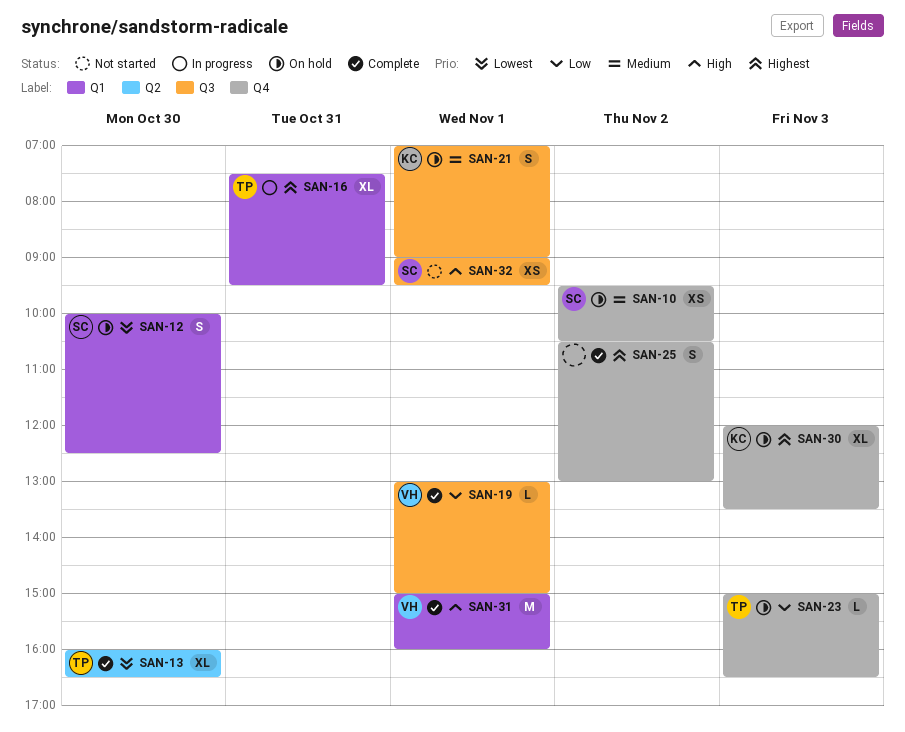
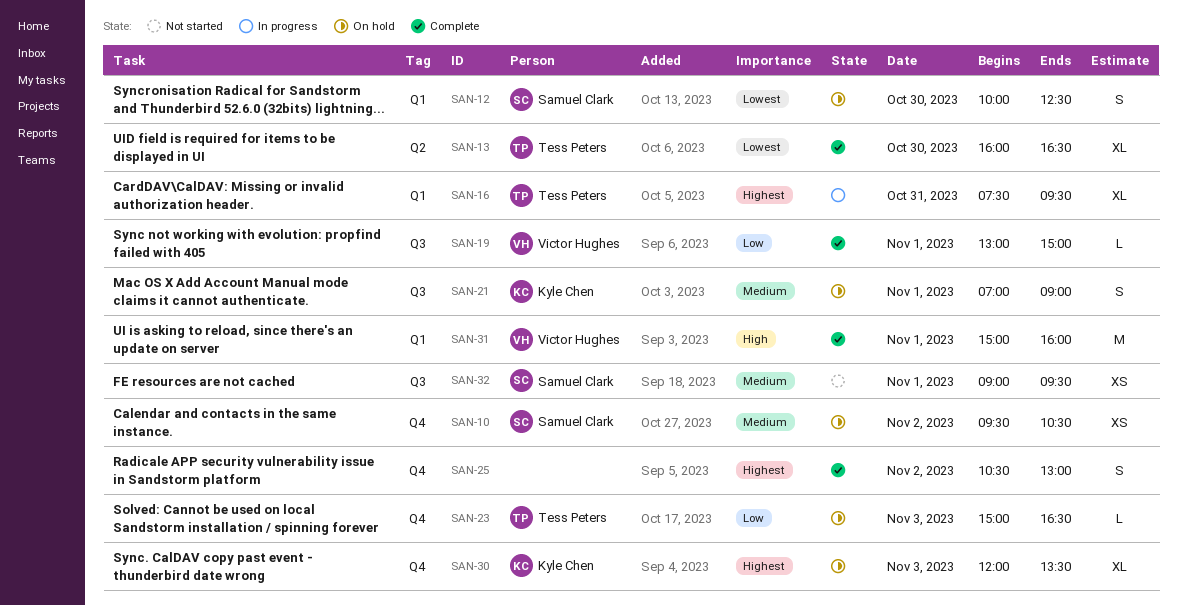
SAN-32, priority: High -> Medium

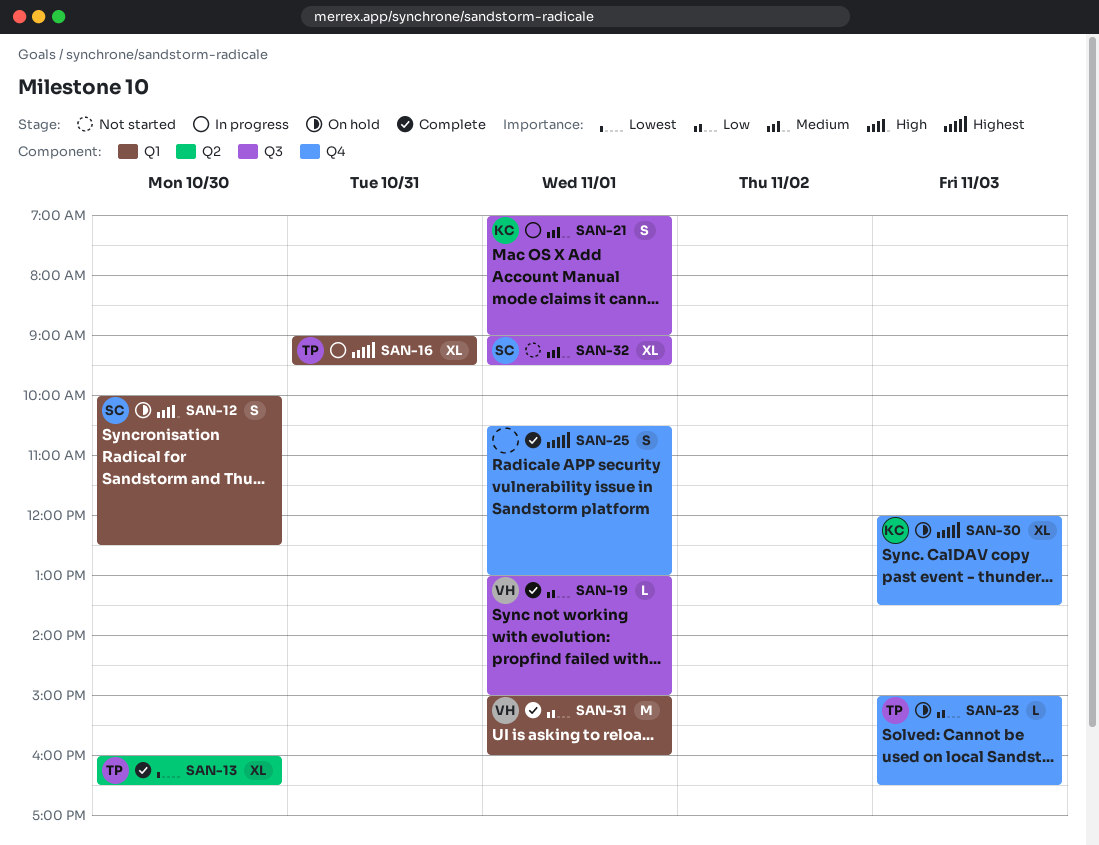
SAN-10: present -> none
SAN-12, priority: Lowest -> High
SAN-16, begins: 07:30 -> 09:00
SAN-21, status: On hold -> In progress
SAN-25, day: Nov 2 -> Nov 1
SAN-31, priority: High -> Low
SAN-32, estimate: XS -> XL

